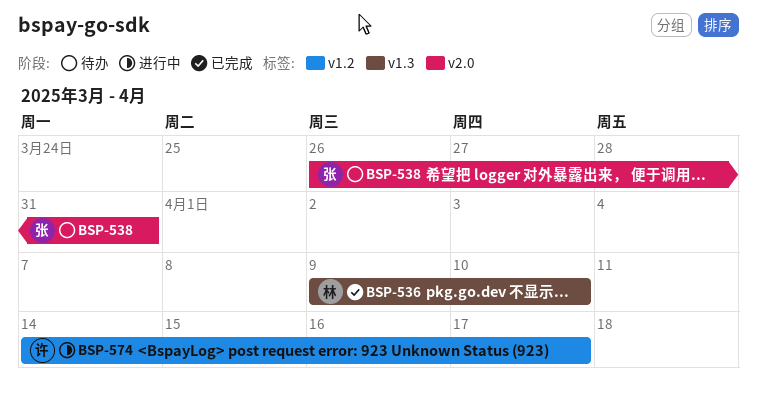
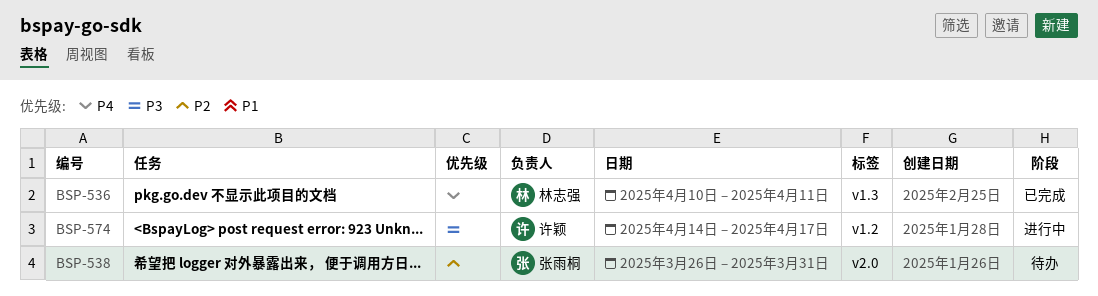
BSP-536, start: Apr 9 -> Apr 10
BSP-536, due: Apr 10 -> Apr 11

